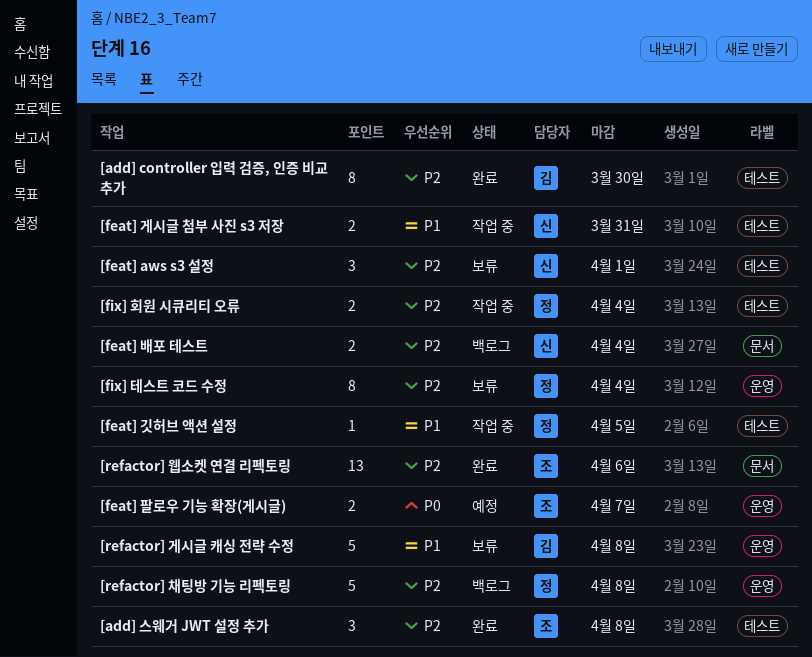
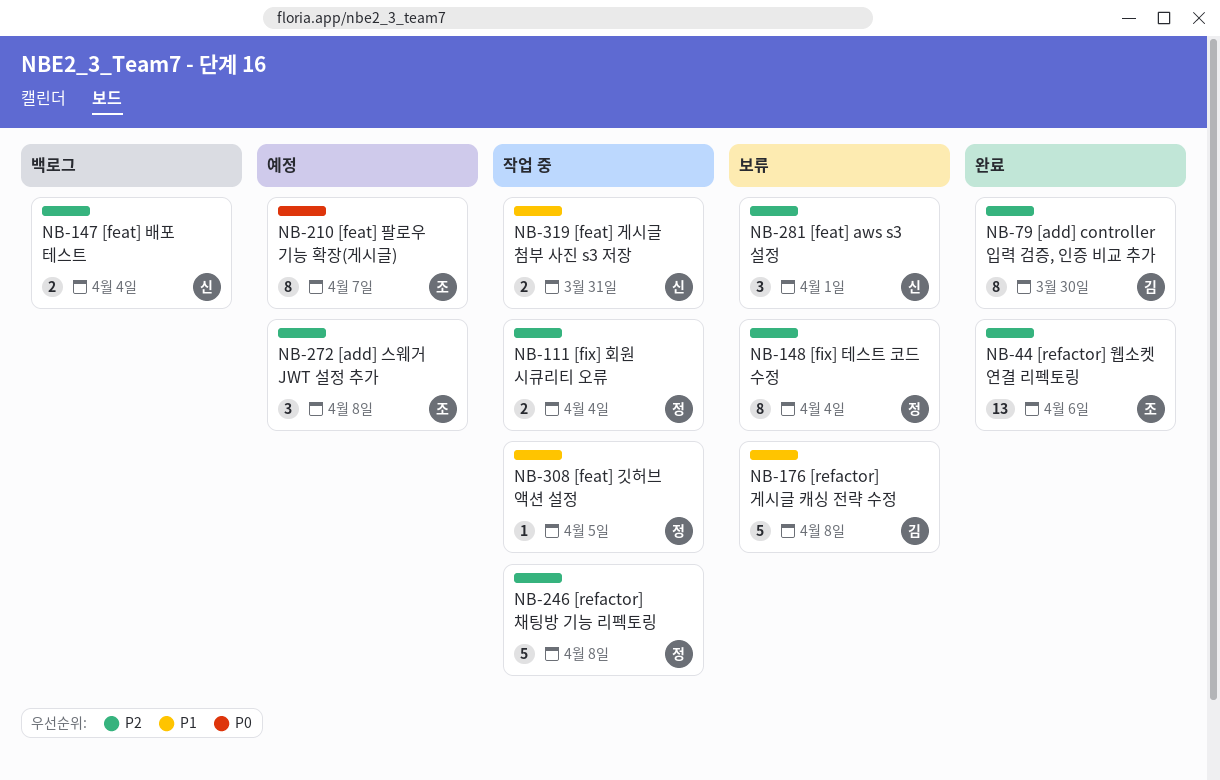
[add] 스웨거 JWT 설정 추가, status: 완료 -> 예정
[feat] 팔로우 기능 확장(게시글), estimate: 2 -> 8
[refactor] 채팅방 기능 리펙토링, status: 백로그 -> 작업 중

